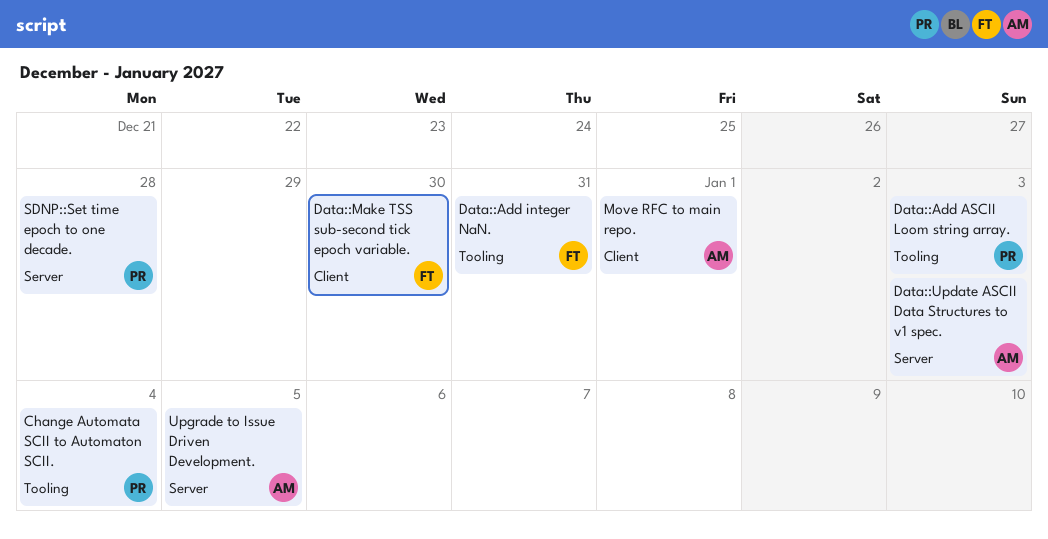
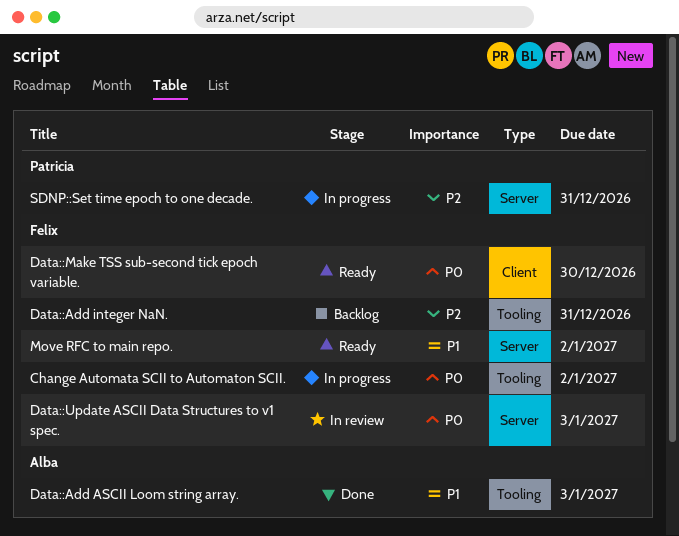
Change Automata SCII to Automaton SCII., owner: Patricia -> Felix
Change Automata SCII to Automaton SCII., due: Jan 4 -> Jan 2
Data::Add ASCII Loom string array., owner: Patricia -> Alba
Data::Update ASCII Data Structures to v1 spec., owner: Alba -> Felix
Move RFC to main repo., owner: Alba -> Felix
Move RFC to main repo., label: Client -> Server
Move RFC to main repo., due: Jan 1 -> Jan 2
SDNP::Set time epoch to one decade., due: Dec 28 -> Dec 31
Upgrade to Issue Driven Development.: present -> none

